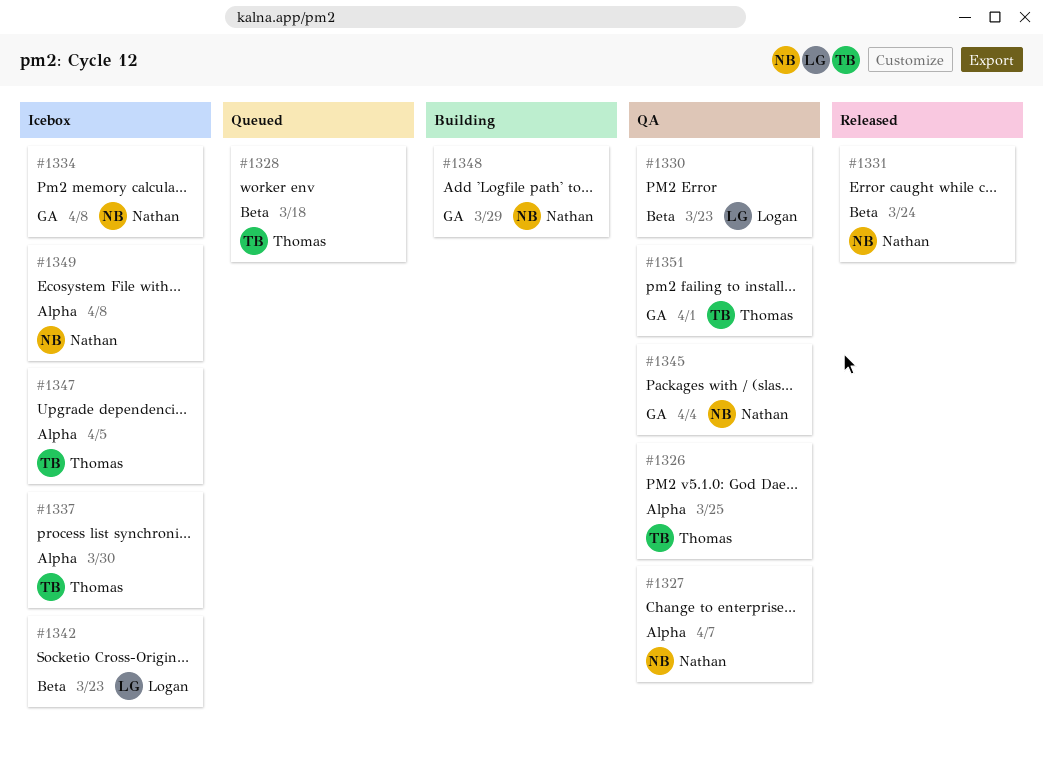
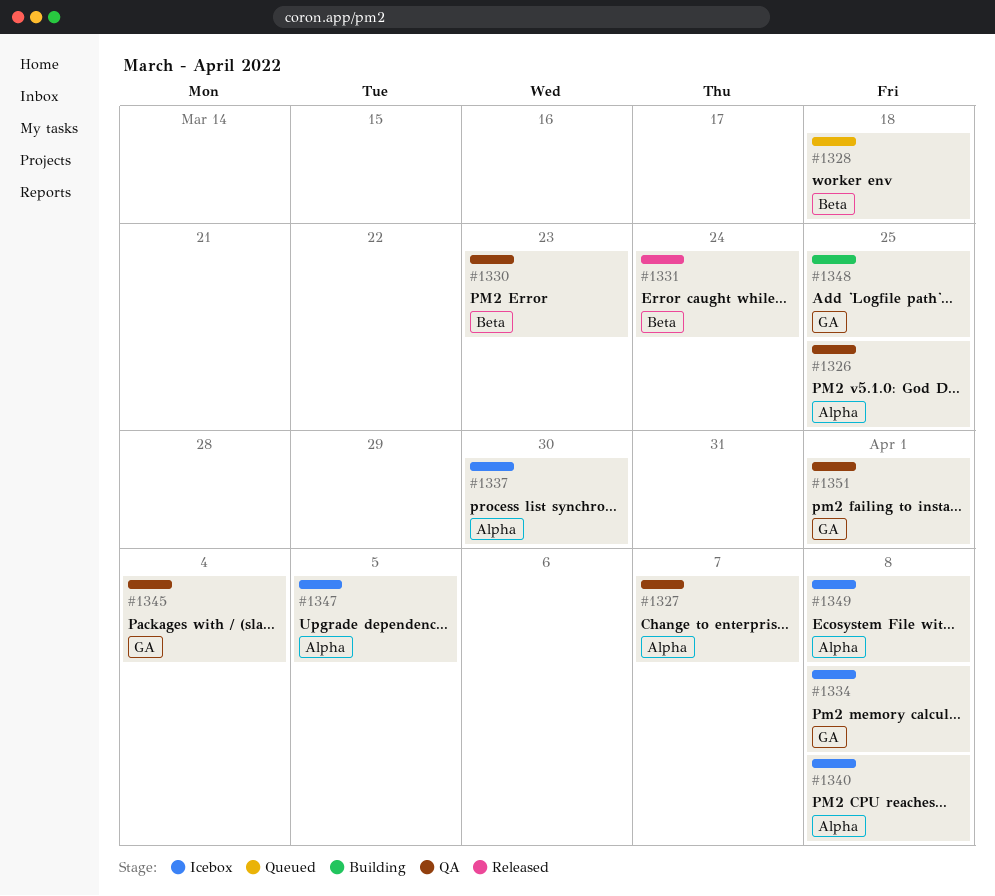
#1340: none -> present
#1342: present -> none
#1348, due: Mar 29 -> Mar 25

